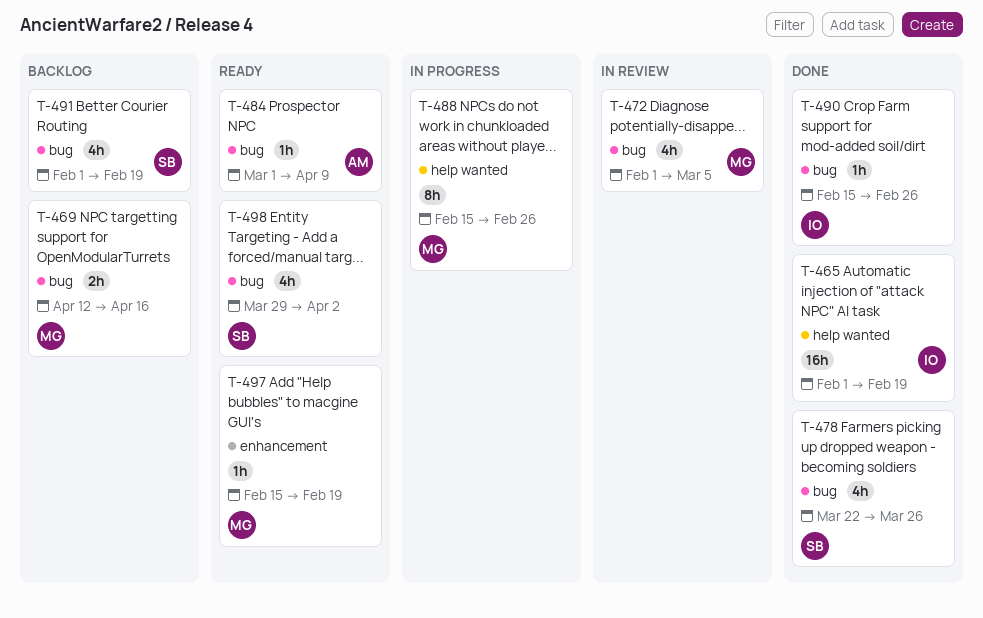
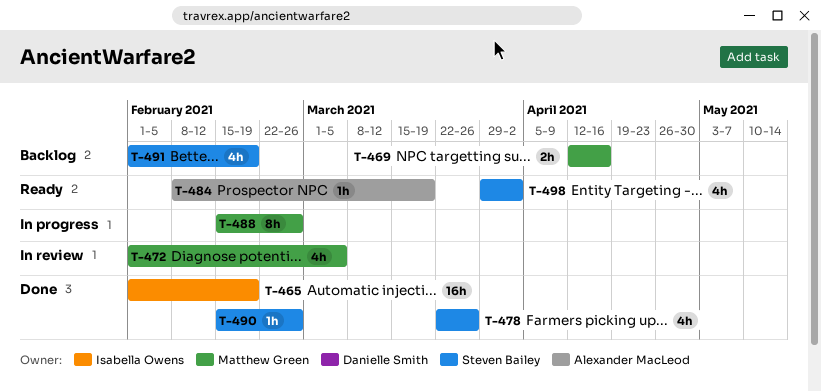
T-484, start: Mar 1 -> Feb 8
T-484, due: Apr 9 -> Mar 19
T-490, owner: Isabella Owens -> Steven Bailey
T-497: present -> none

